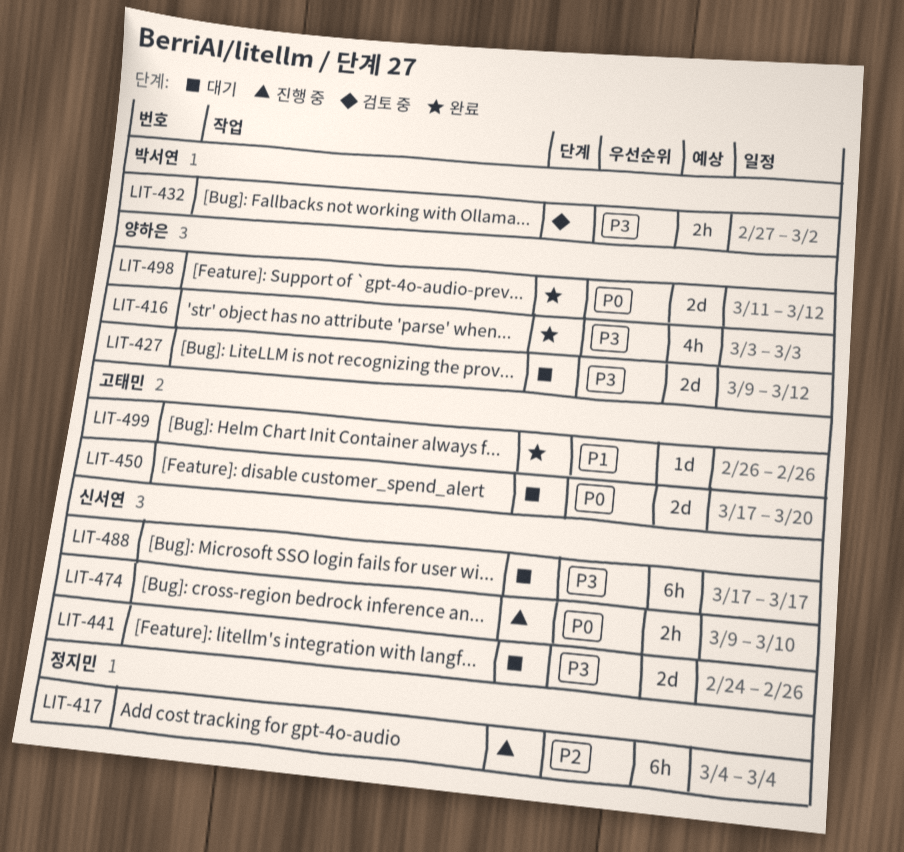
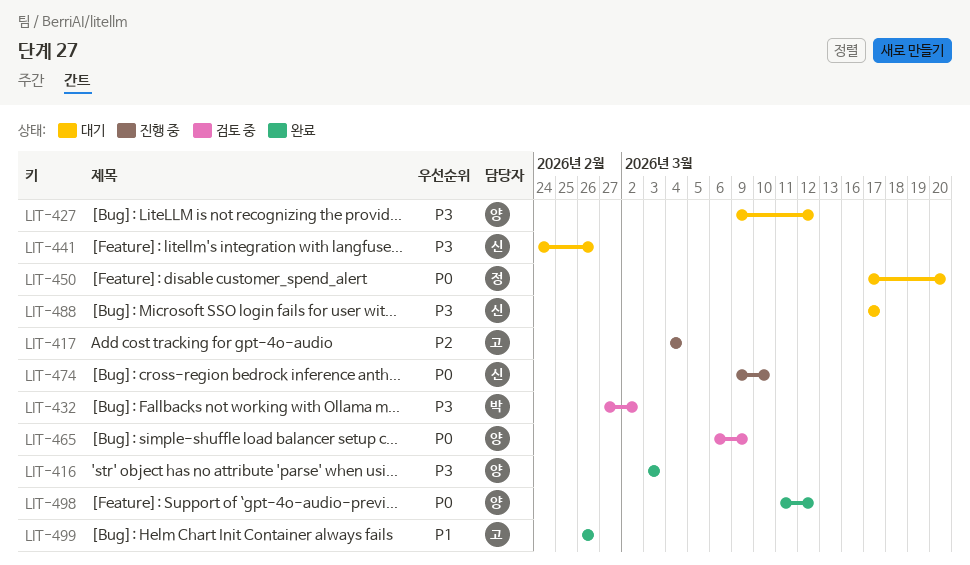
LIT-417, owner: 정지민 -> 고태민
LIT-450, owner: 고태민 -> 정지민
LIT-465: none -> present

